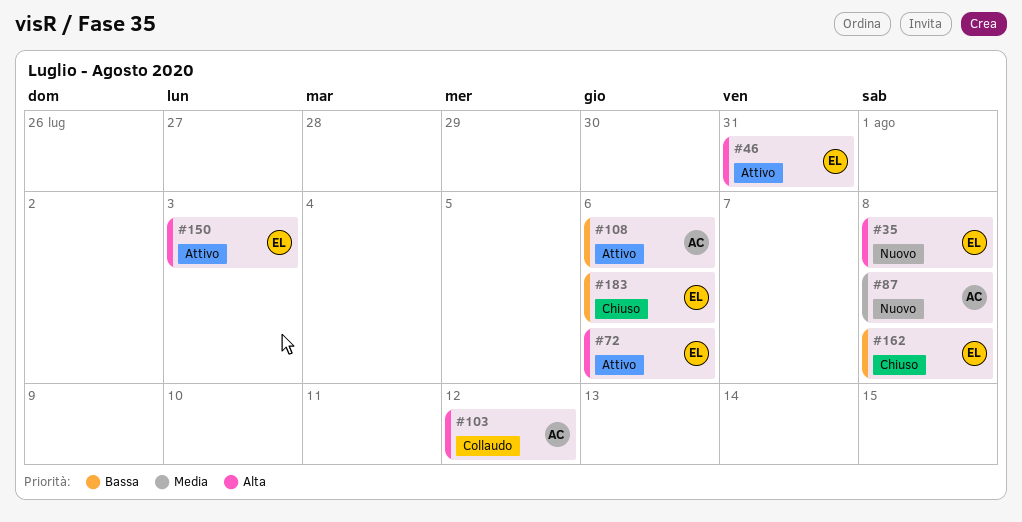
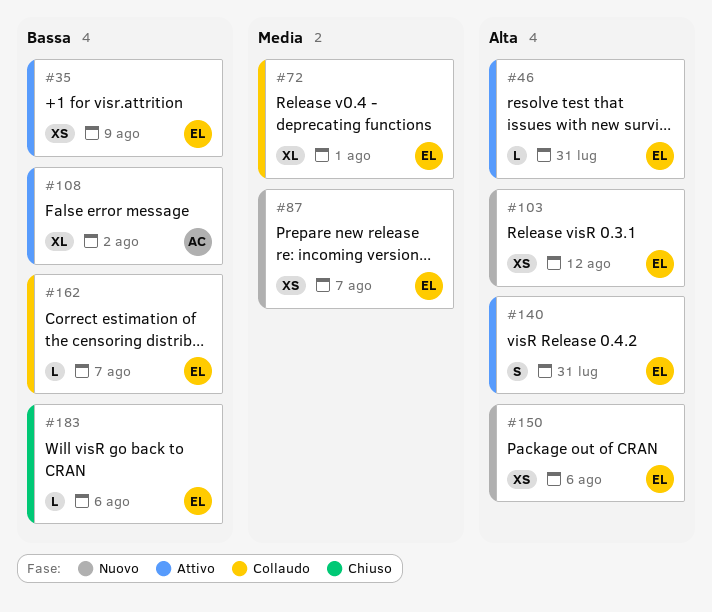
#35, status: Nuovo -> Attivo
#35, priority: Alta -> Bassa
#35, due: Aug 8 -> Aug 9
#72, status: Attivo -> Collaudo
#72, priority: Alta -> Media
#72, due: Aug 6 -> Aug 1
#87, owner: AC -> EL
#87, due: Aug 8 -> Aug 7
#103, status: Collaudo -> Nuovo
#103, owner: AC -> EL
#108, due: Aug 6 -> Aug 2
#140: none -> present
#150, status: Attivo -> Nuovo
#150, due: Aug 3 -> Aug 6
#162, status: Chiuso -> Collaudo
#162, due: Aug 8 -> Aug 7

